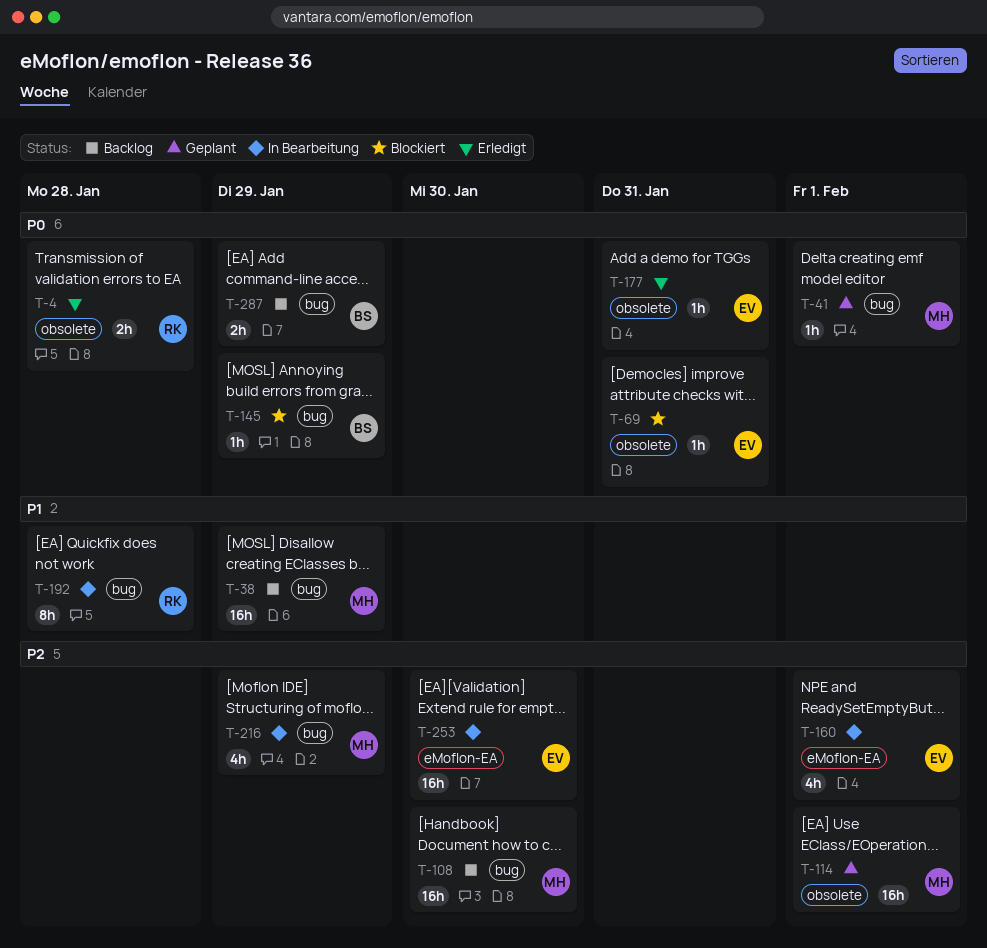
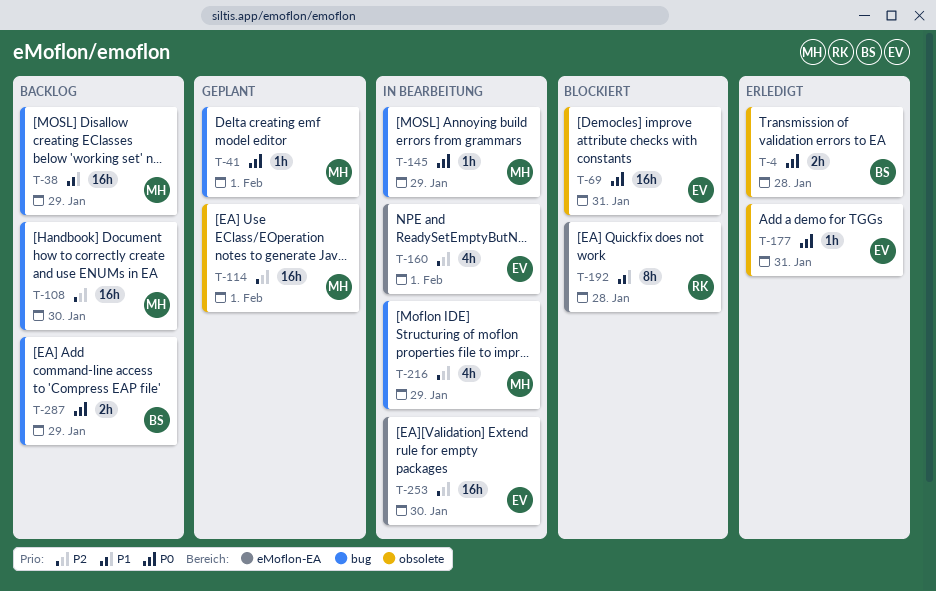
T-4, owner: RK -> BS
T-69, estimate: 1h -> 16h
T-145, status: Blockiert -> In Bearbeitung
T-145, owner: BS -> MH
T-192, status: In Bearbeitung -> Blockiert
T-192, label: bug -> eMoflon-EA

